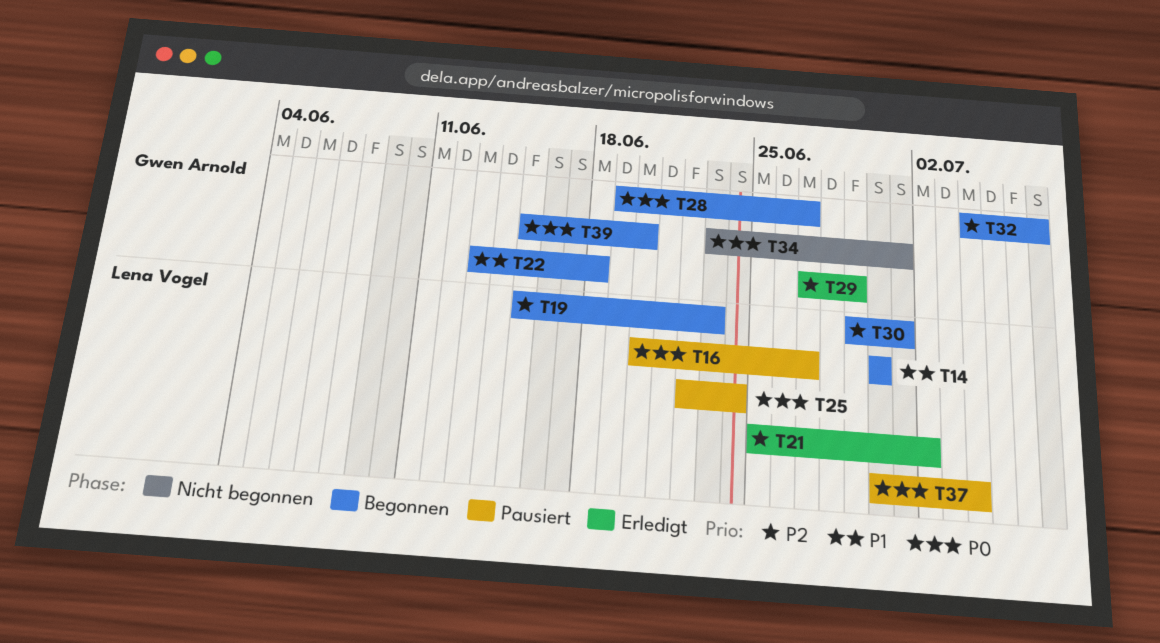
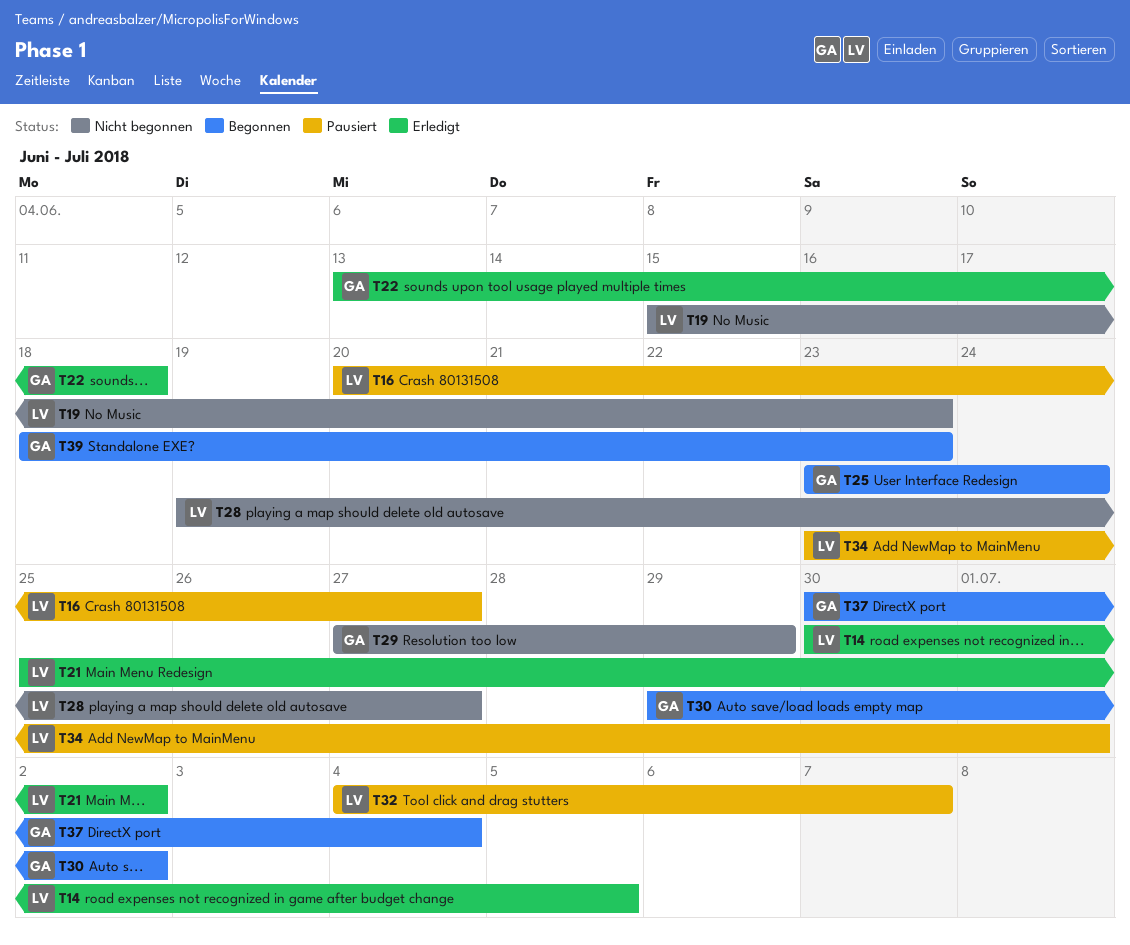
T14, status: Begonnen -> Erledigt
T14, due: Jun 30 -> Jul 5
T19, status: Begonnen -> Nicht begonnen
T22, status: Begonnen -> Erledigt
T25, status: Pausiert -> Begonnen
T25, owner: Lena Vogel -> Gwen Arnold
T25, start: Jun 22 -> Jun 23
T28, status: Begonnen -> Nicht begonnen
T28, owner: Gwen Arnold -> Lena Vogel
T29, status: Erledigt -> Nicht begonnen
T30, owner: Lena Vogel -> Gwen Arnold
T30, due: Jul 1 -> Jul 2
T32, status: Begonnen -> Pausiert
T32, owner: Gwen Arnold -> Lena Vogel
T34, status: Nicht begonnen -> Pausiert
T34, owner: Gwen Arnold -> Lena Vogel
T37, status: Pausiert -> Begonnen
T37, owner: Lena Vogel -> Gwen Arnold
T39, start: Jun 15 -> Jun 18
T39, due: Jun 20 -> Jun 23

